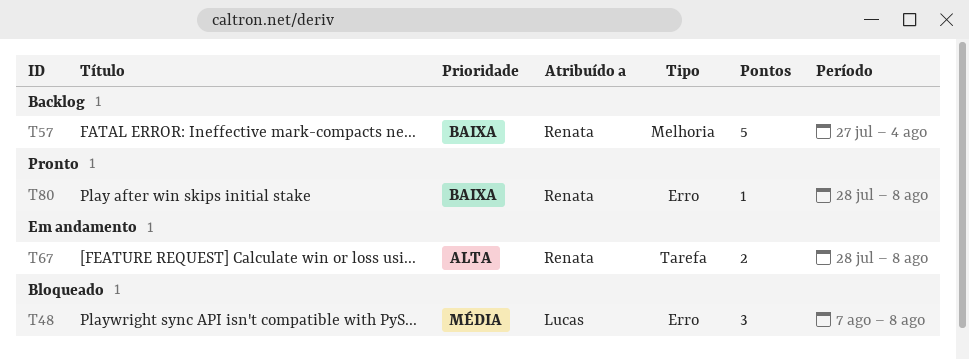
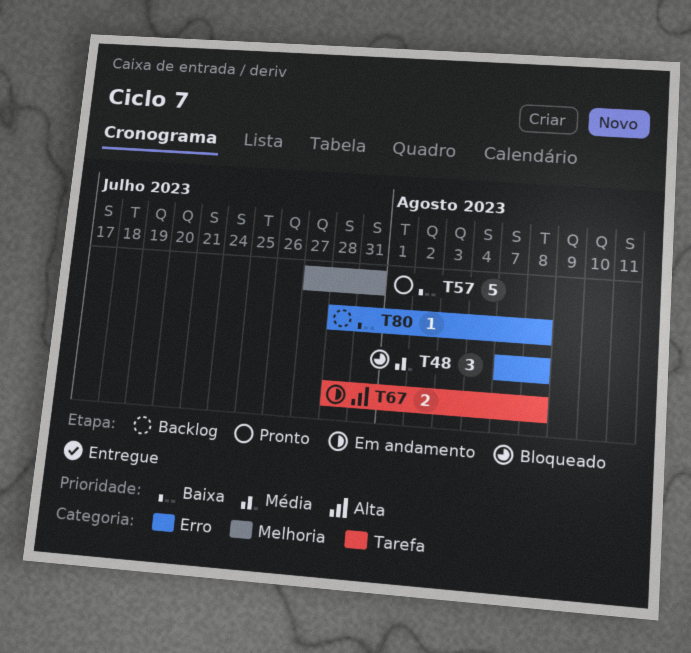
T57, status: Backlog -> Pronto
T57, due: Aug 4 -> Jul 31
T80, status: Pronto -> Backlog

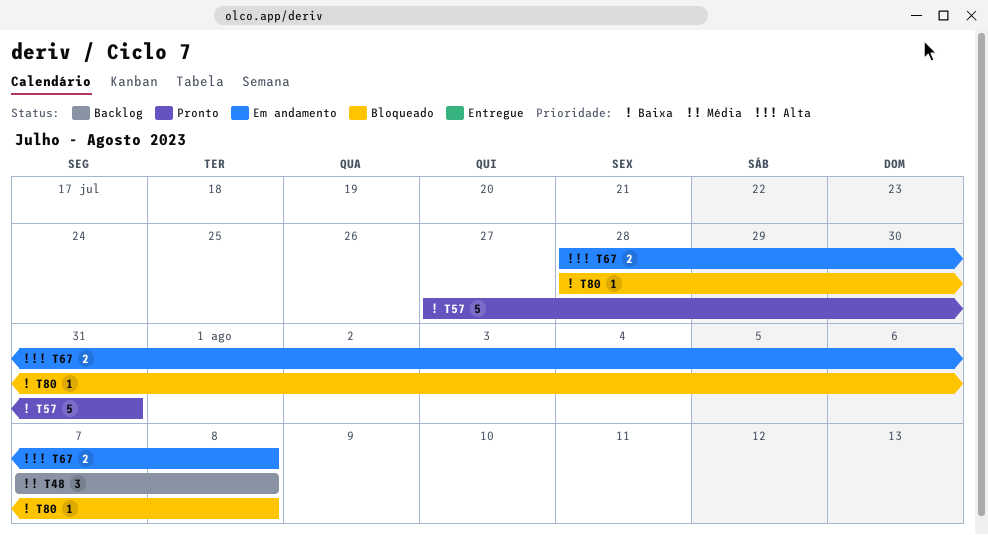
T48, status: Bloqueado -> Backlog
T80, status: Backlog -> Bloqueado

